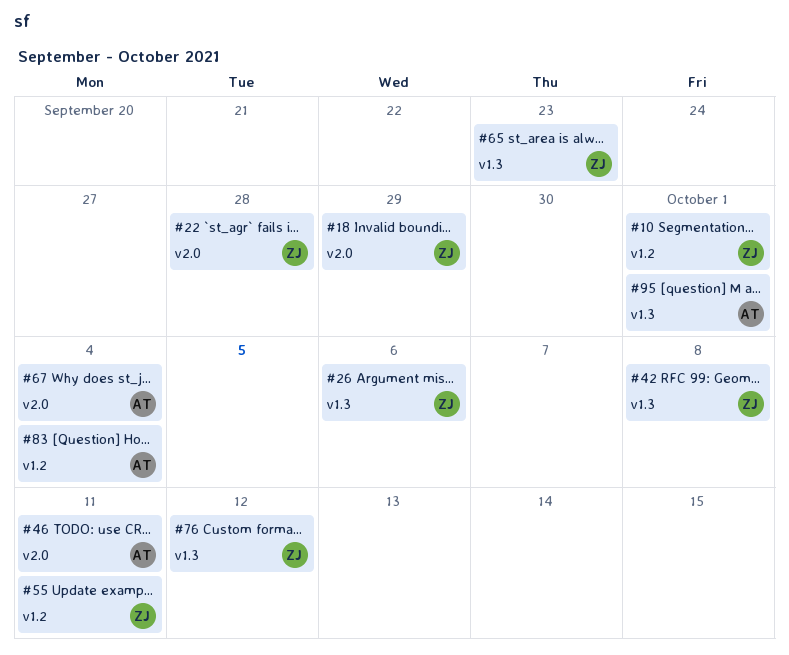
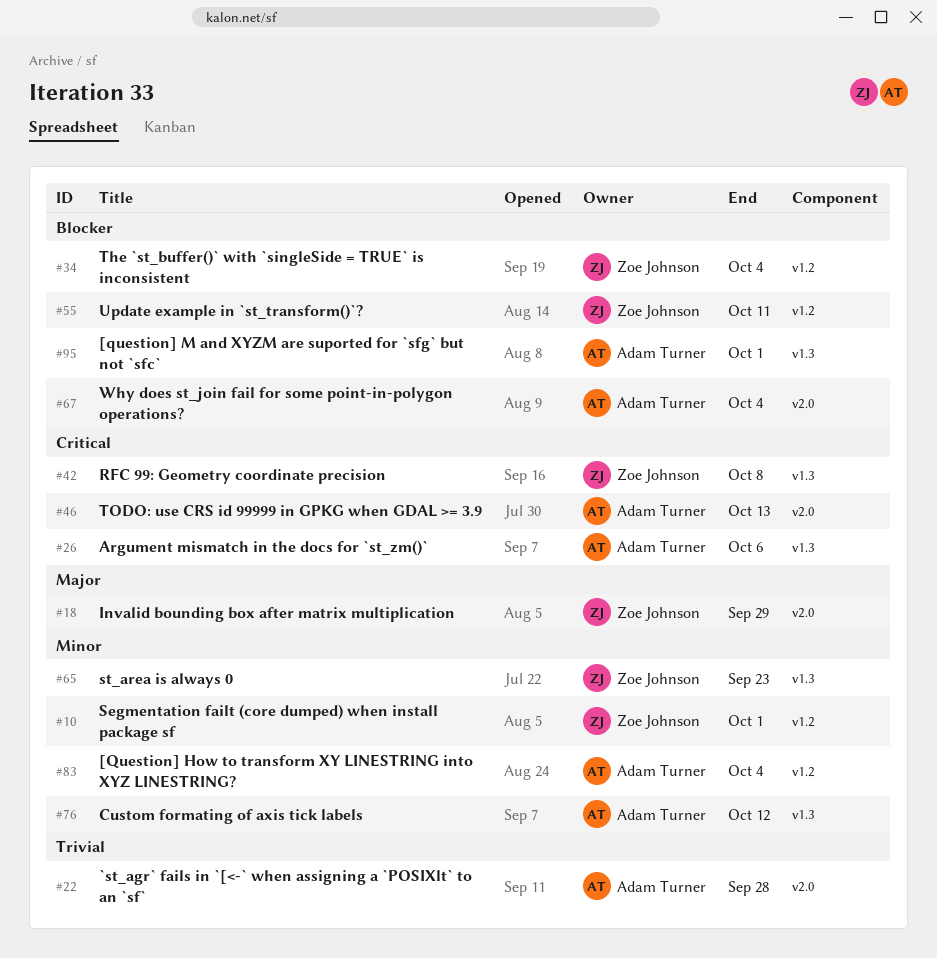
#22, owner: Zoe Johnson -> Adam Turner
#26, owner: Zoe Johnson -> Adam Turner
#34: none -> present
#46, due: Oct 11 -> Oct 13
#76, owner: Zoe Johnson -> Adam Turner

